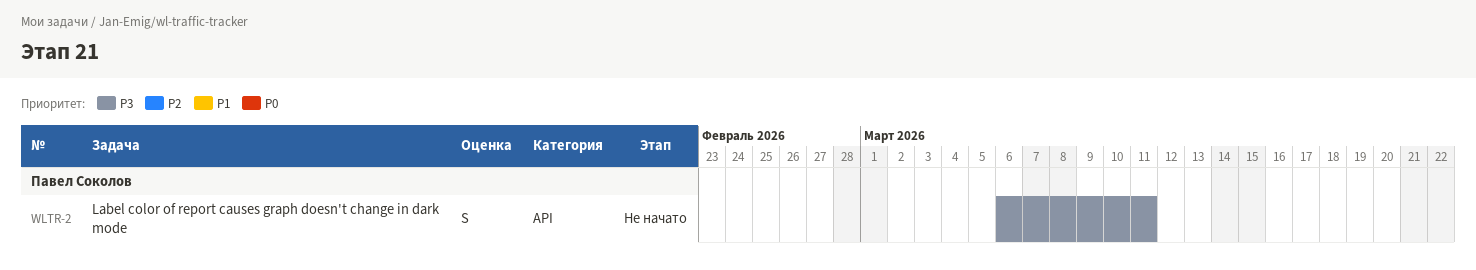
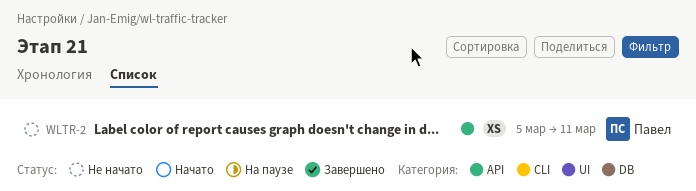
WLTR-2, estimate: S -> XS
WLTR-2, start: Mar 6 -> Mar 5

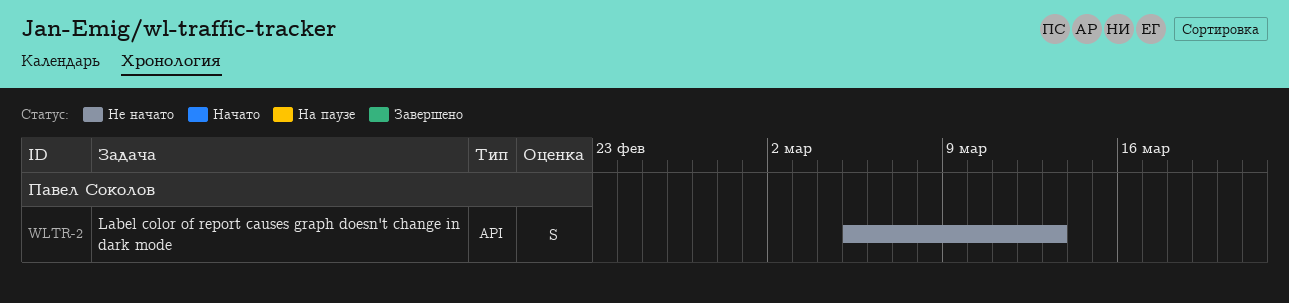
WLTR-2, estimate: XS -> S
WLTR-2, due: Mar 11 -> Mar 13

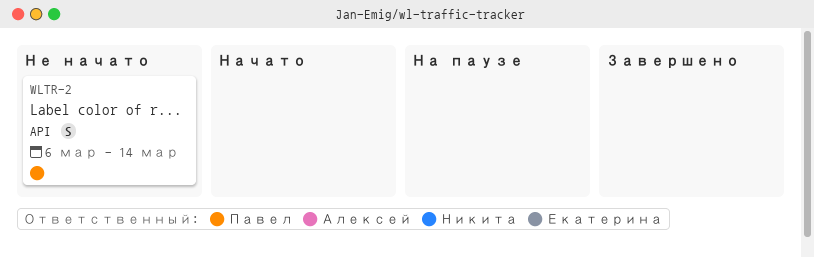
WLTR-2, start: Mar 5 -> Mar 6
WLTR-2, due: Mar 13 -> Mar 14

